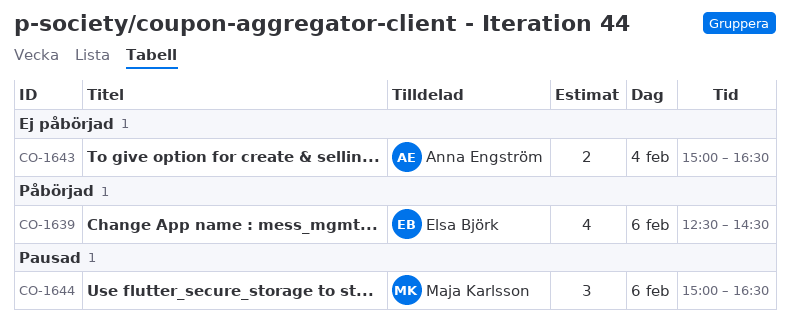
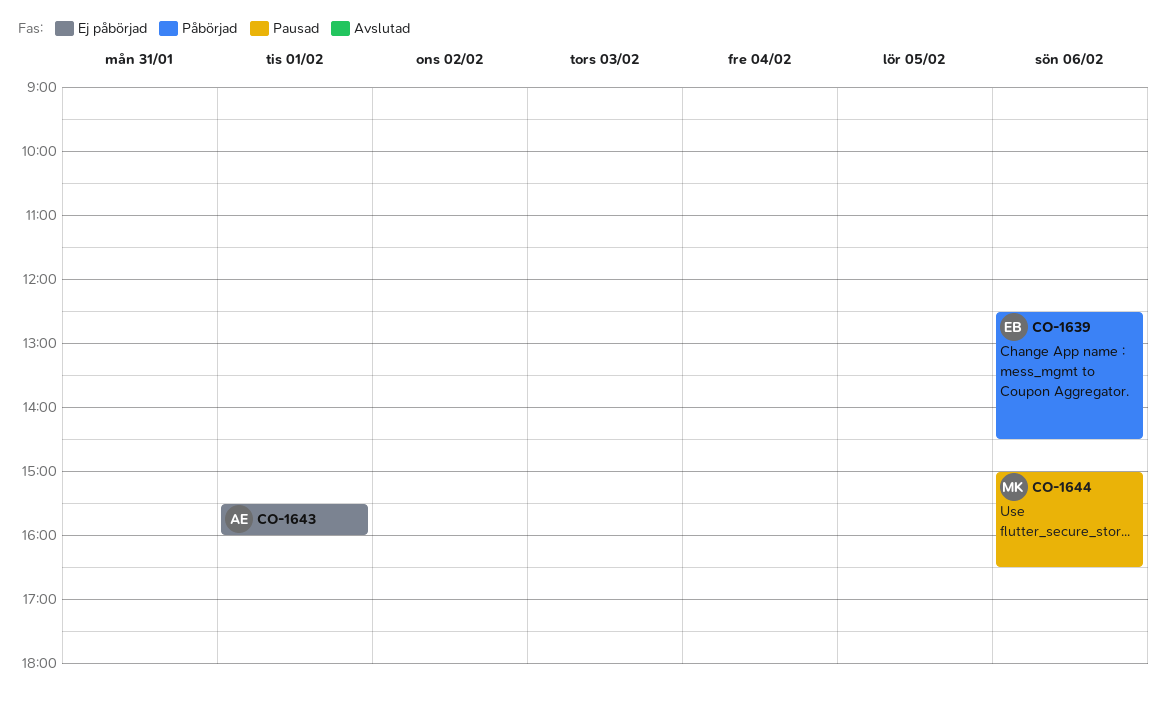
CO-1643, day: Feb 4 -> Feb 1
CO-1643, begins: 15:00 -> 15:30
CO-1643, ends: 16:30 -> 16:00

